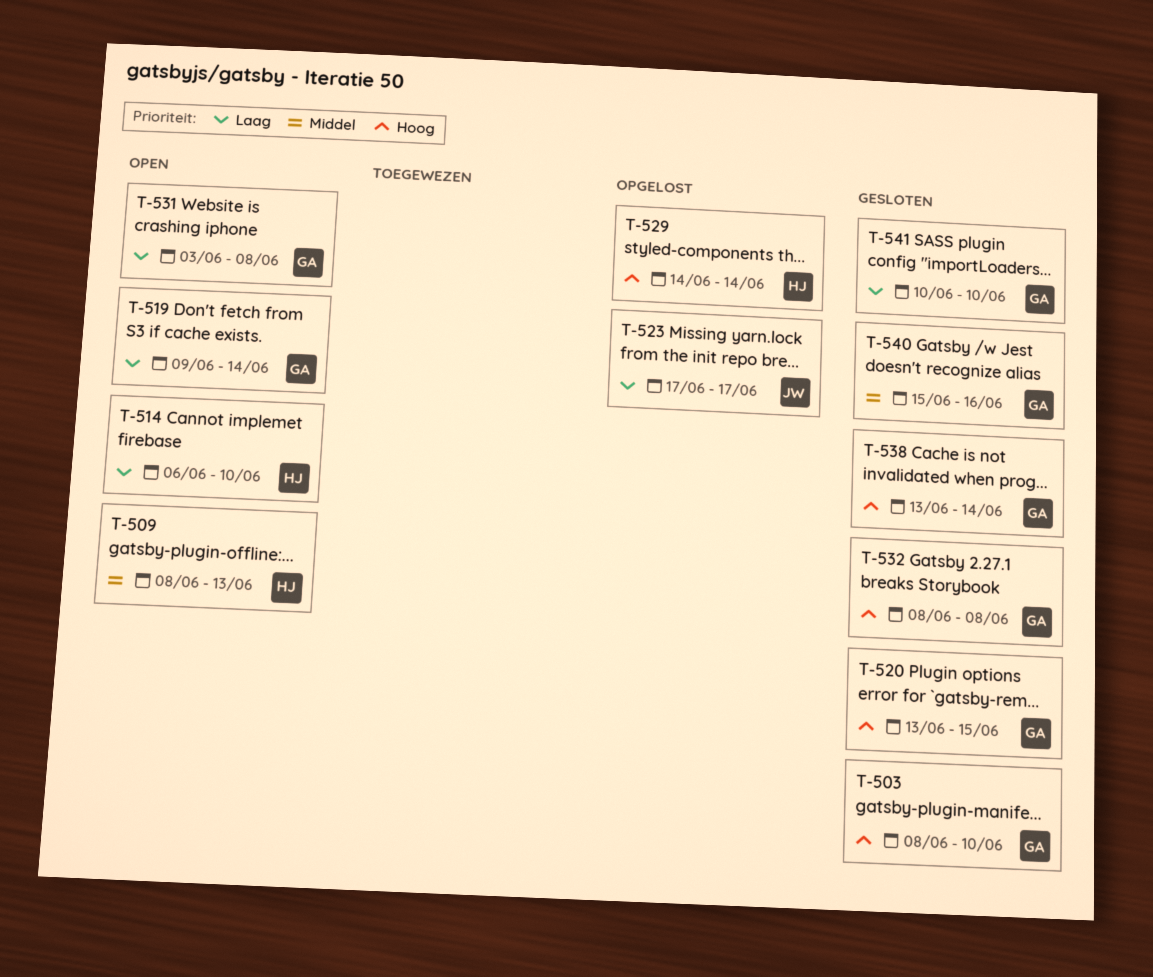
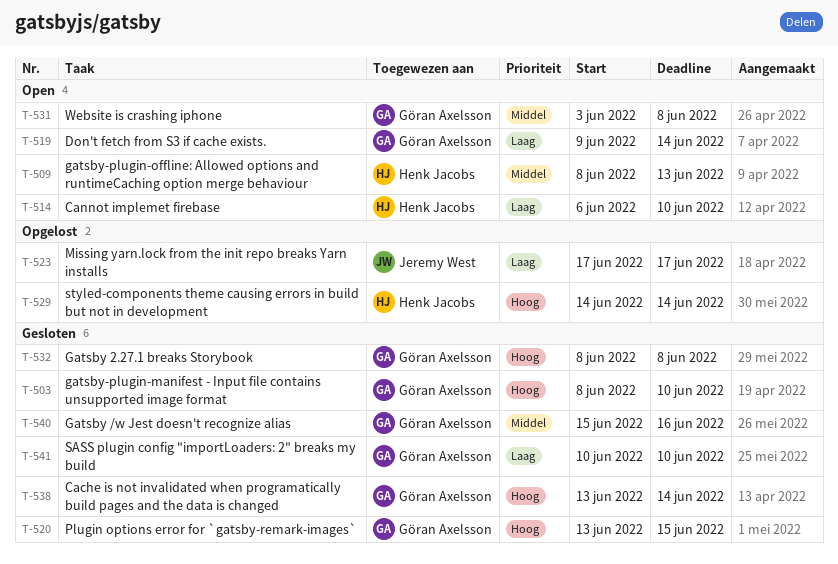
T-531, priority: Laag -> Middel

